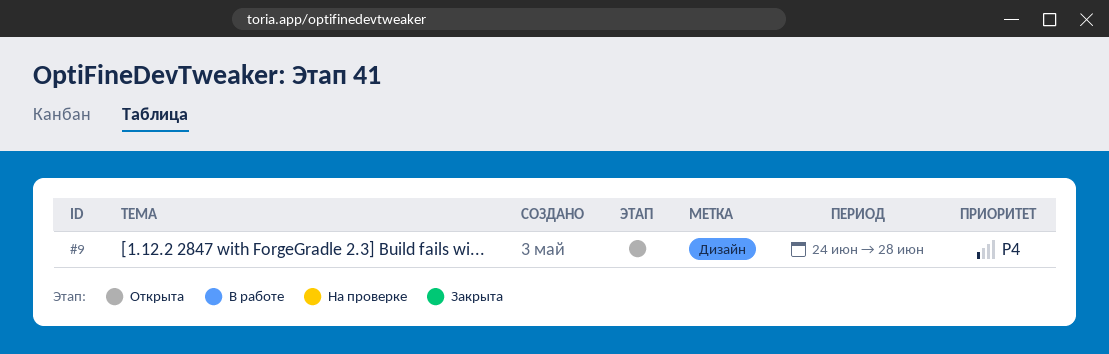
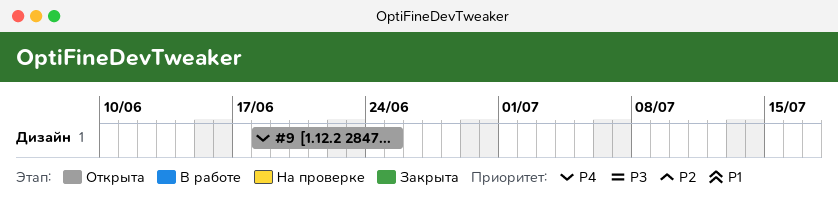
#9, start: Jun 24 -> Jun 18
#9, due: Jun 28 -> Jun 25

